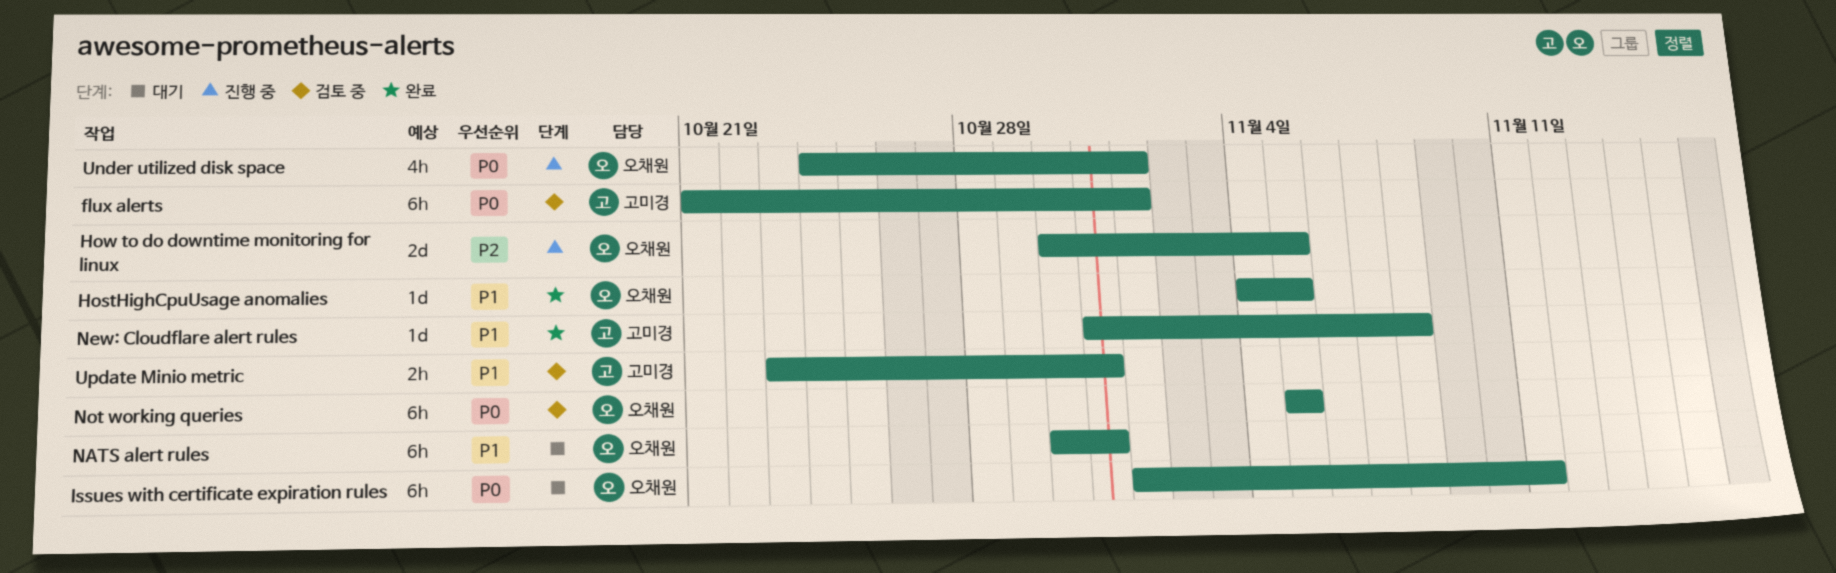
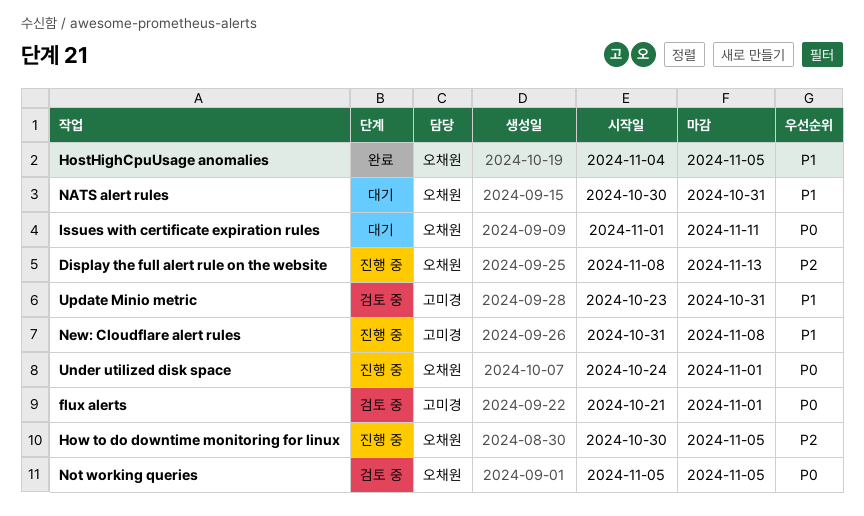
Display the full alert rule on the website: none -> present
New: Cloudflare alert rules, status: 완료 -> 진행 중

